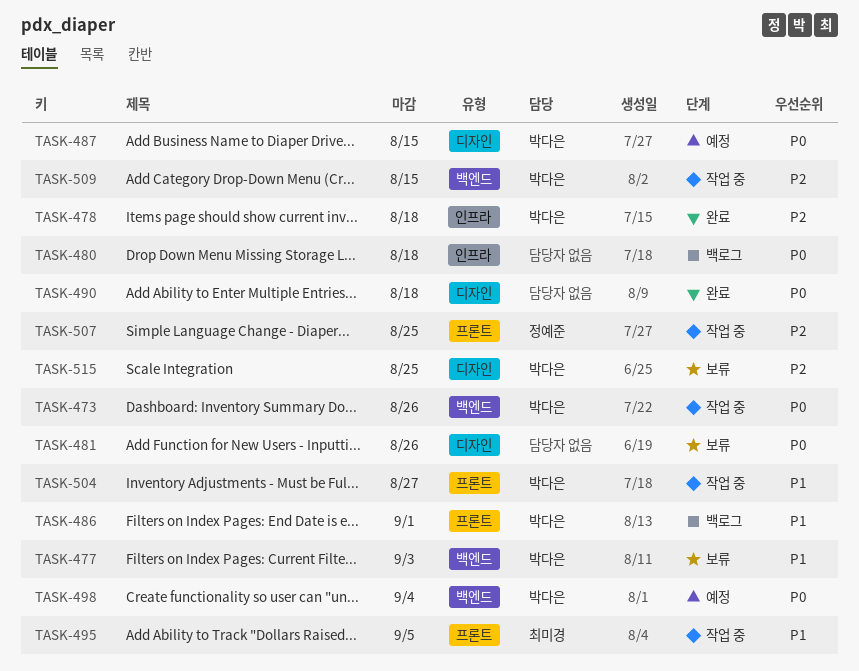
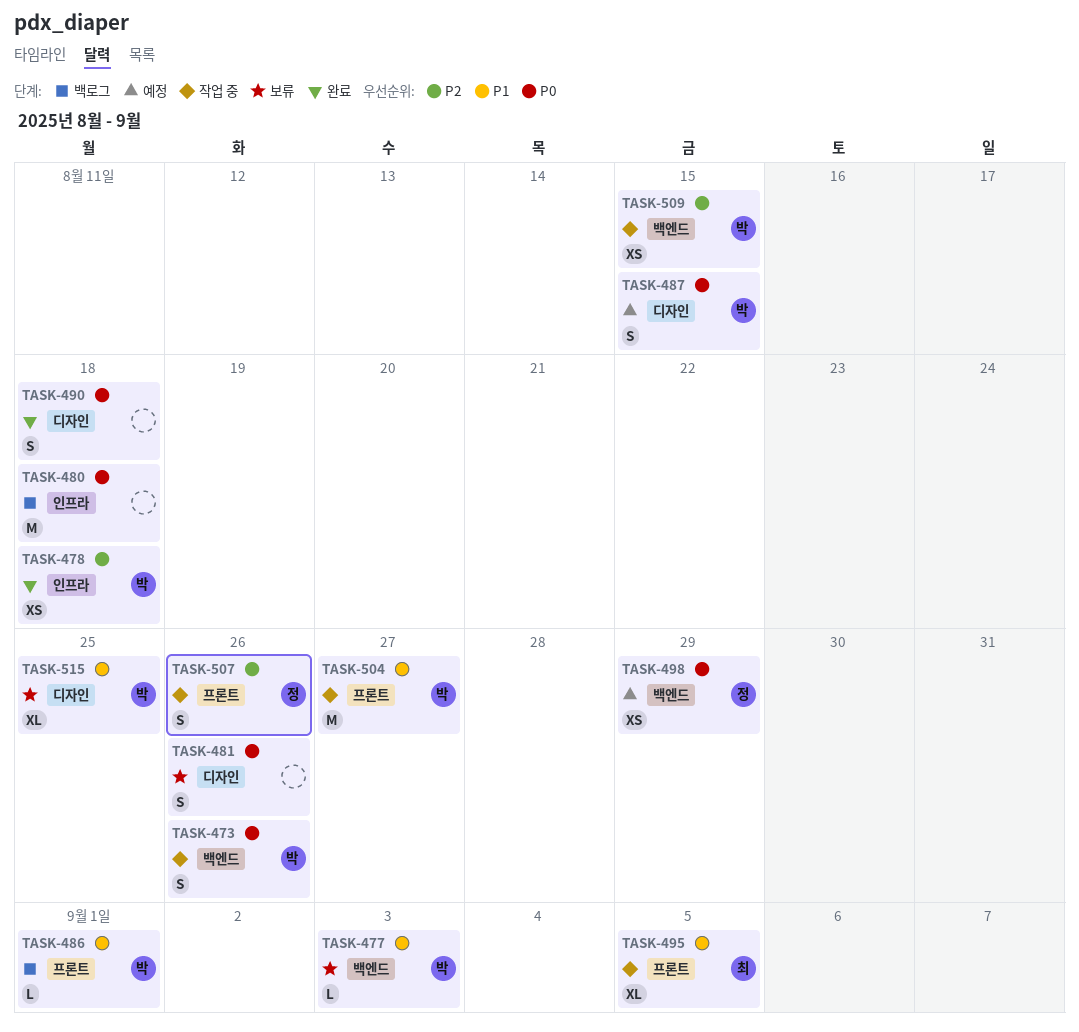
TASK-498, owner: 박다은 -> 정예준
TASK-498, due: Sep 4 -> Aug 29
TASK-507, due: Aug 25 -> Aug 26
TASK-515, priority: P2 -> P1

